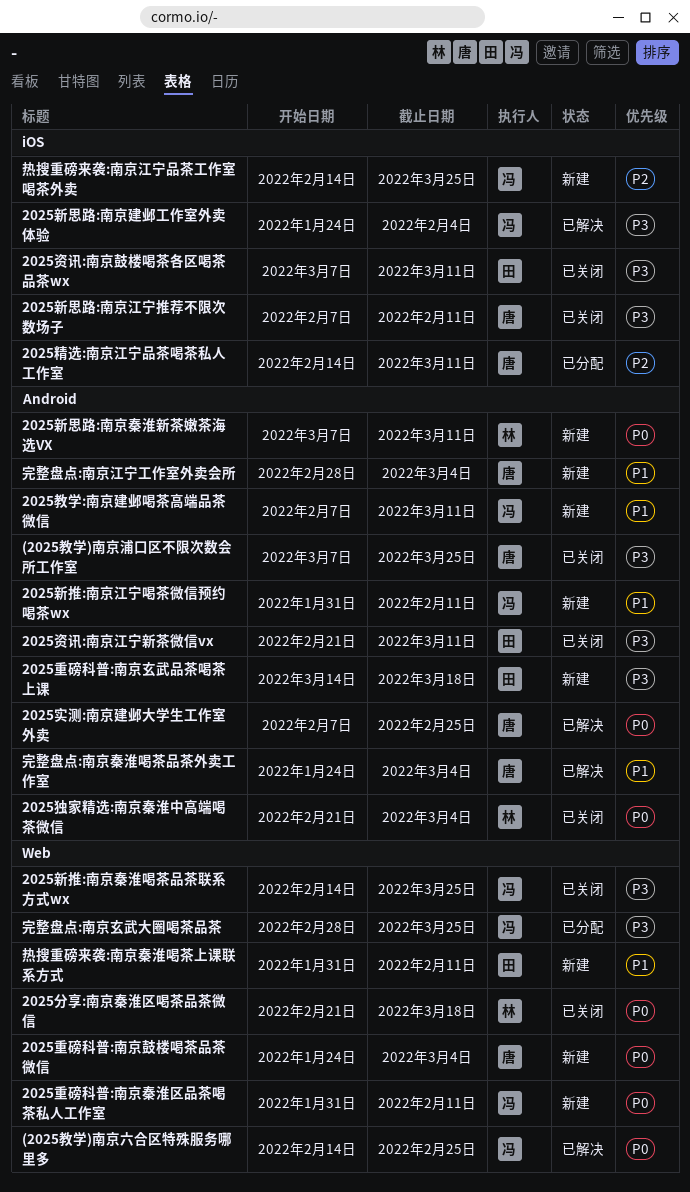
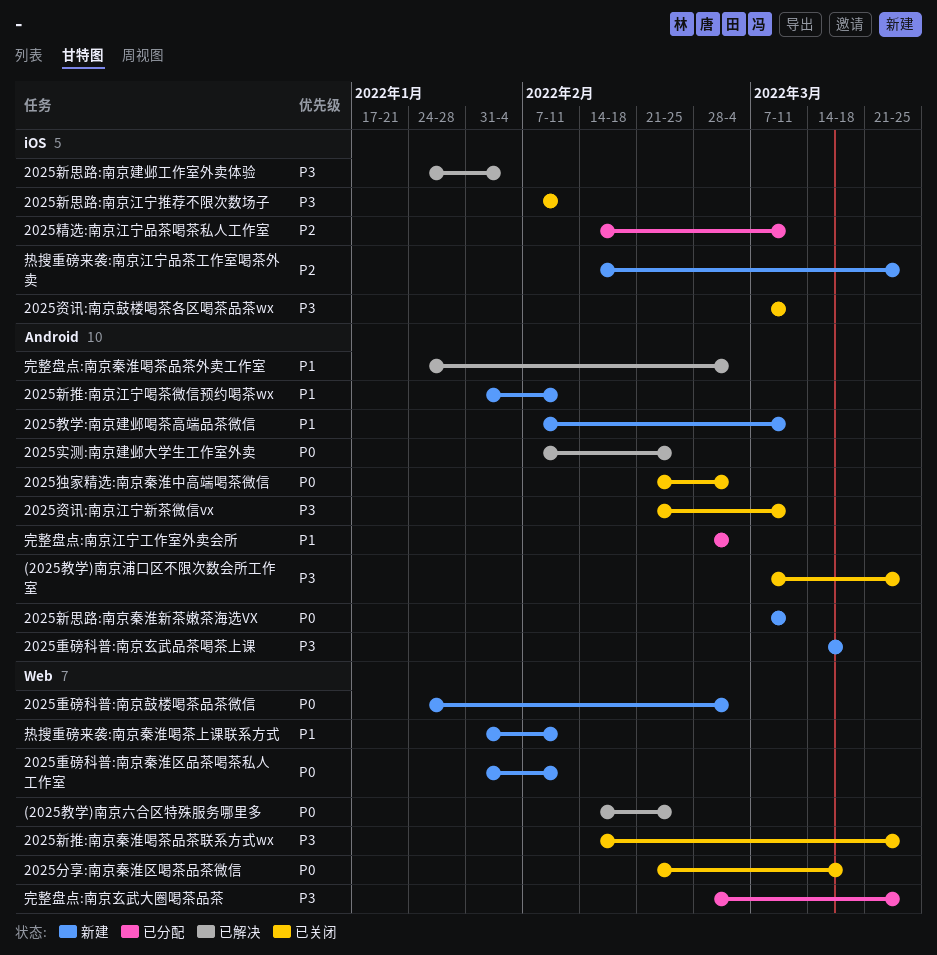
完整盘点:南京江宁工作室外卖会所, status: 新建 -> 已分配

